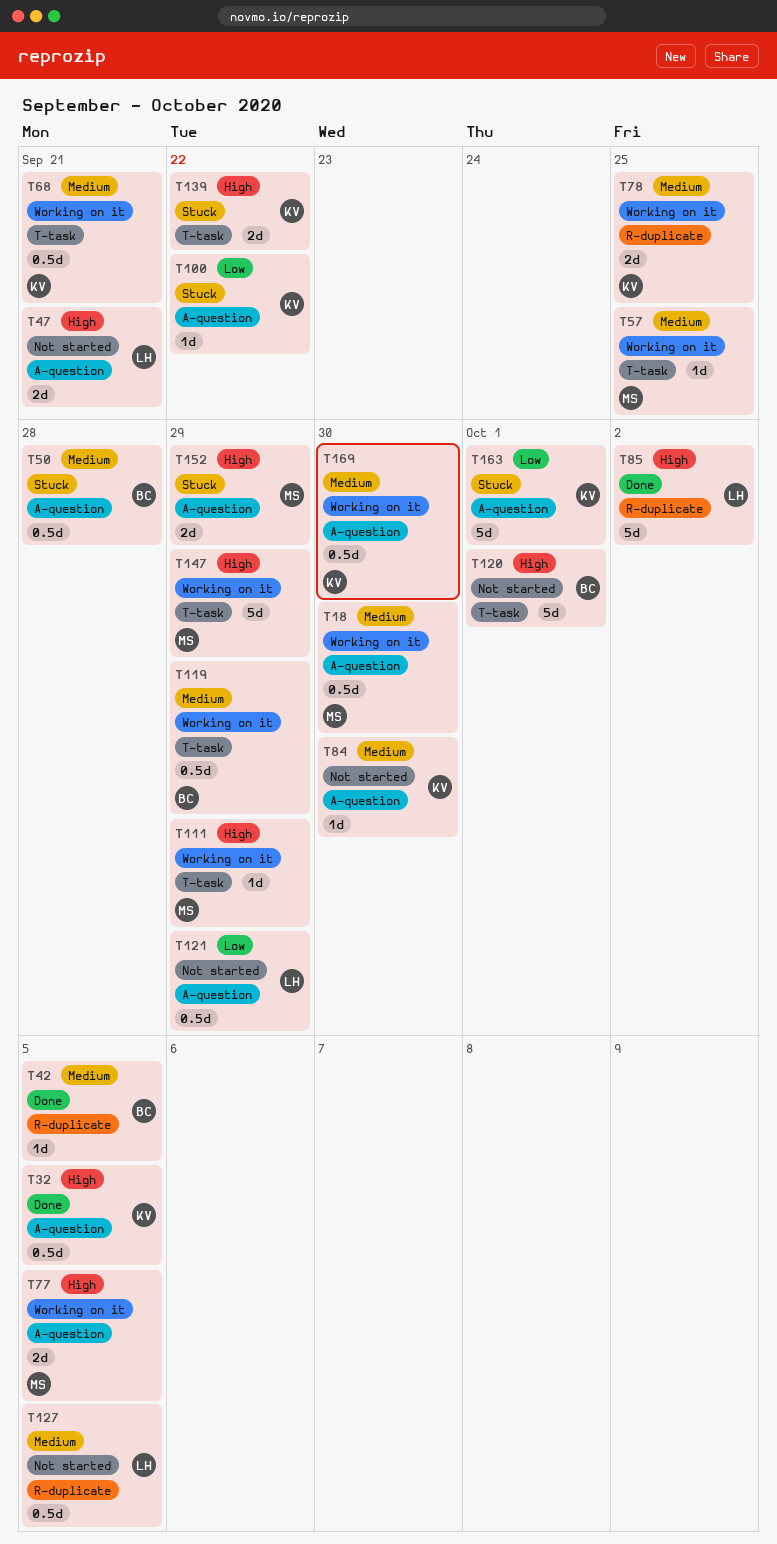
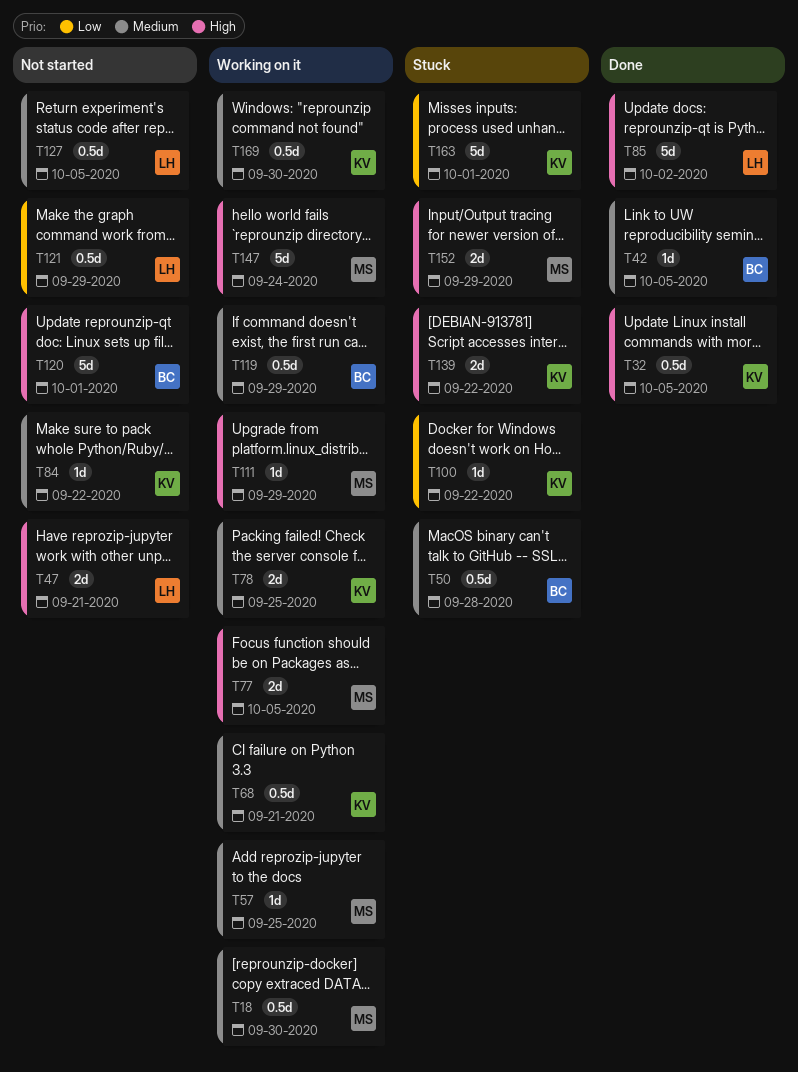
T84, due: Sep 30 -> Sep 22
T147, due: Sep 29 -> Sep 24

